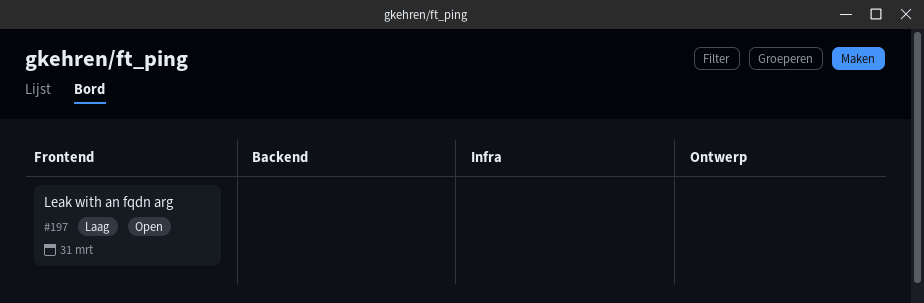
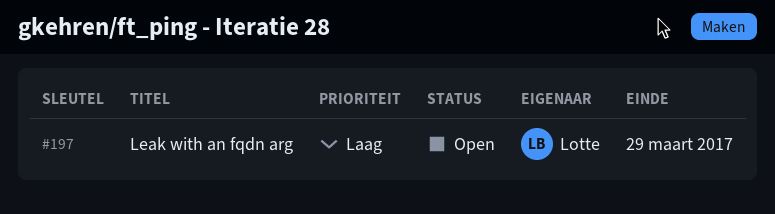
#197, due: Mar 31 -> Mar 29

